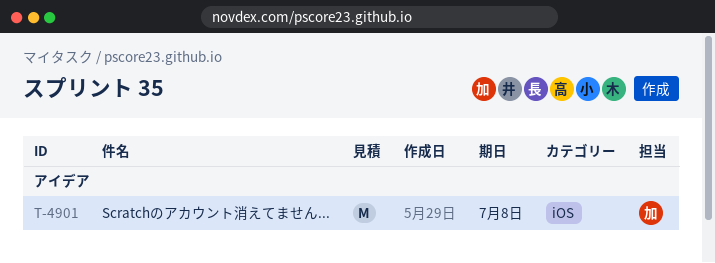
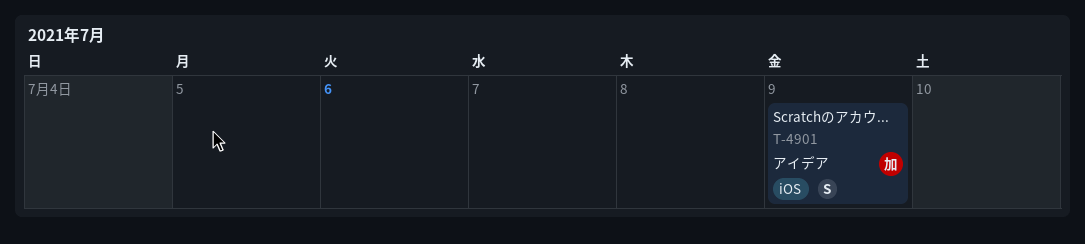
T-4901, estimate: M -> S
T-4901, due: Jul 8 -> Jul 9

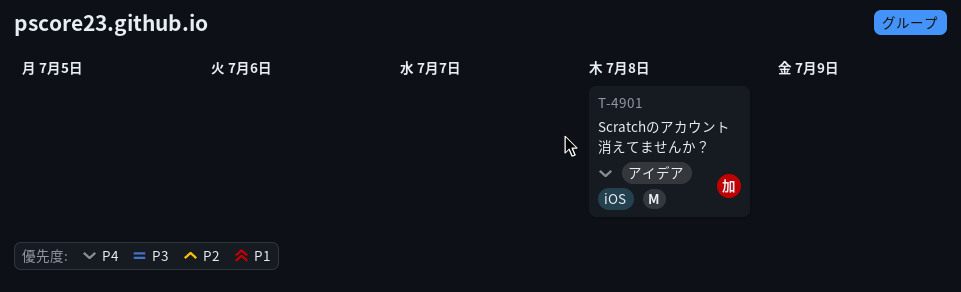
T-4901, estimate: S -> M
T-4901, due: Jul 9 -> Jul 8

